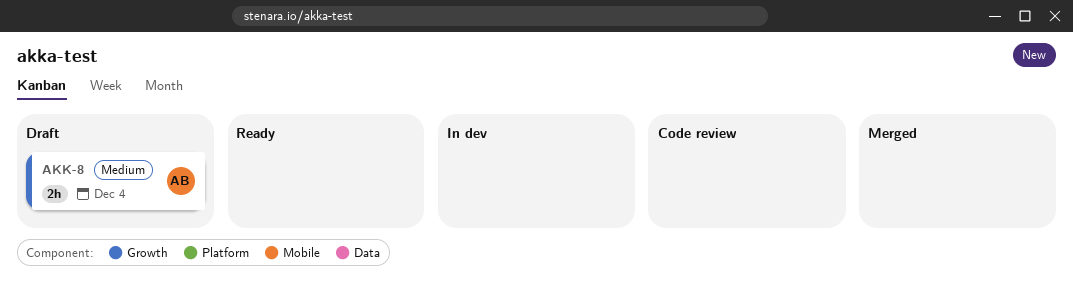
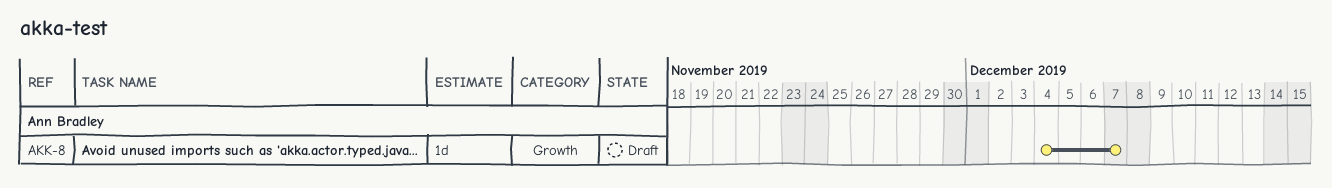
AKK-8, estimate: 2h -> 1d
AKK-8, due: Dec 4 -> Dec 7

